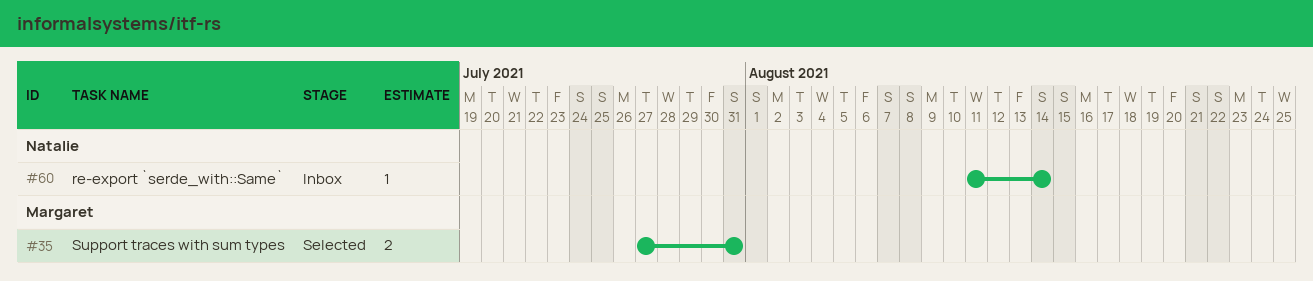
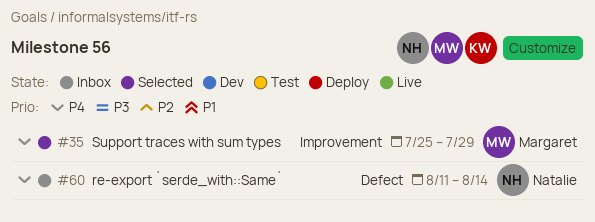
#35, start: Jul 27 -> Jul 25
#35, due: Jul 31 -> Jul 29

